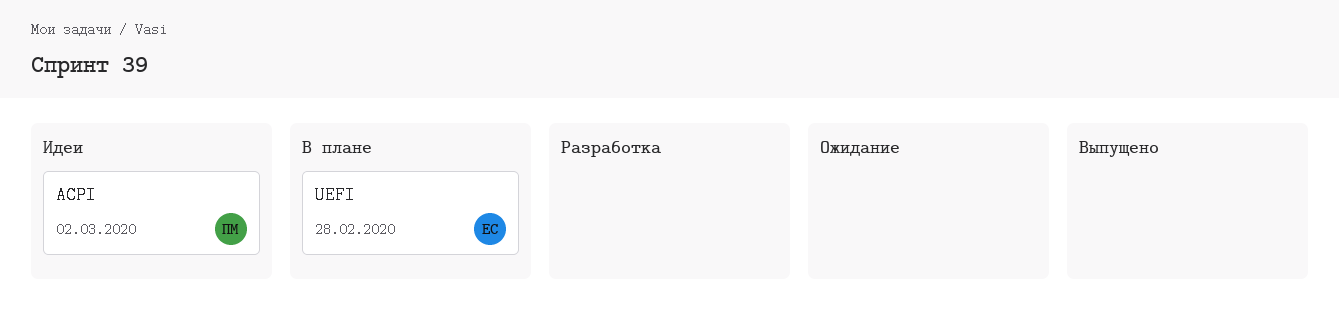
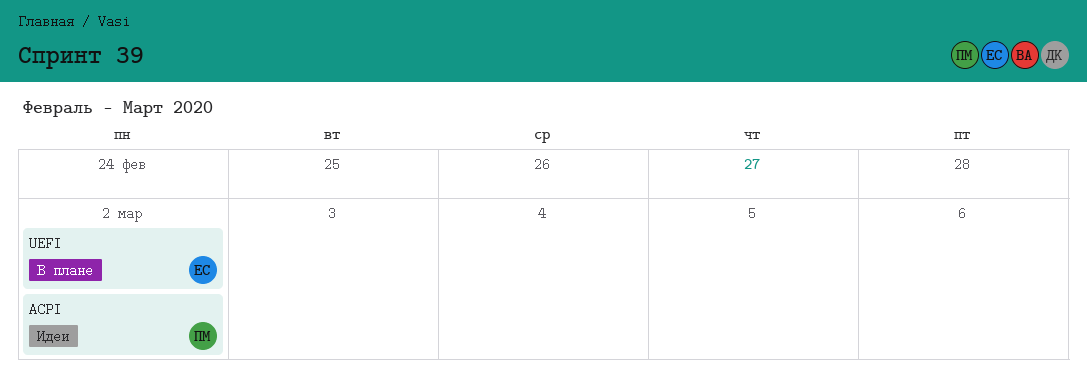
UEFI, due: Feb 28 -> Mar 2

